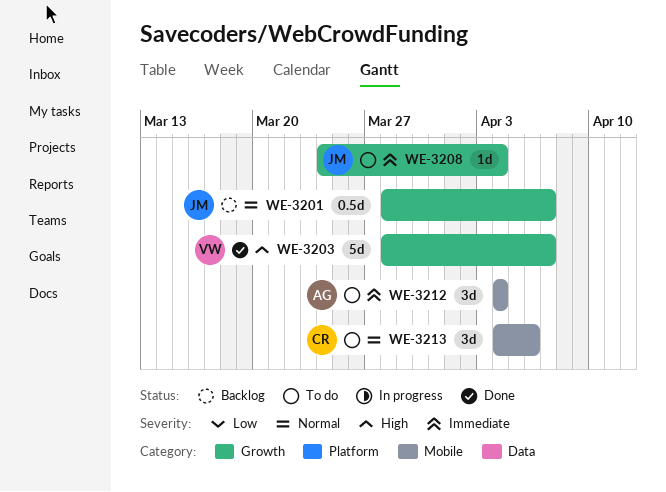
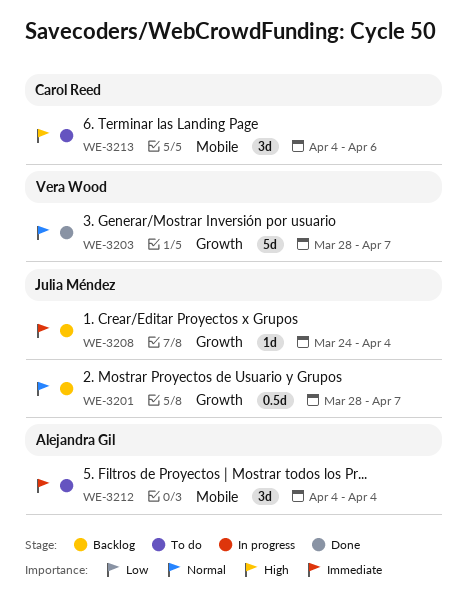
WE-3203, priority: High -> Normal
WE-3208, status: To do -> Backlog
WE-3213, priority: Normal -> High

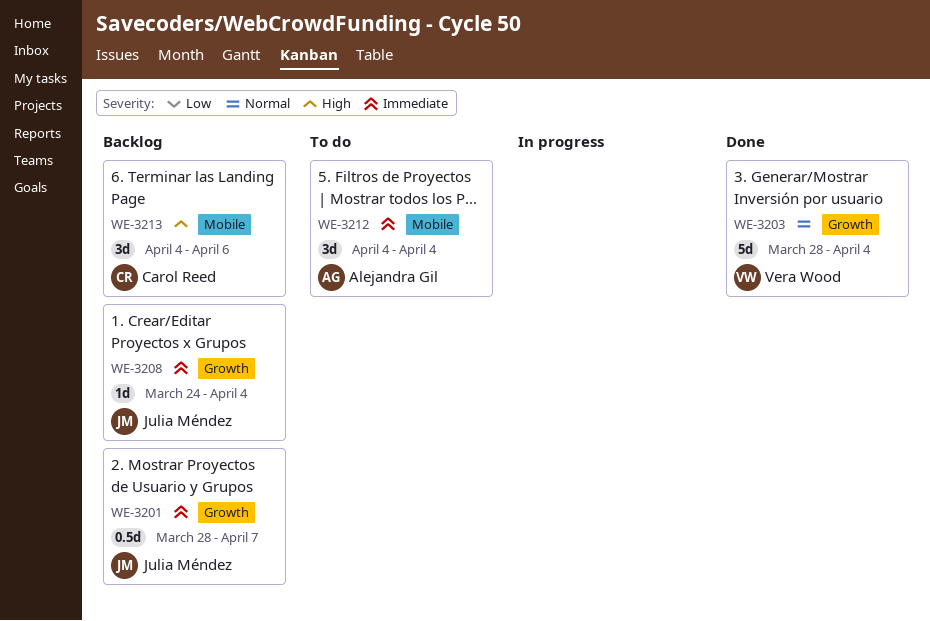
WE-3201, priority: Normal -> Immediate
WE-3203, due: Apr 7 -> Apr 4
WE-3213, status: To do -> Backlog

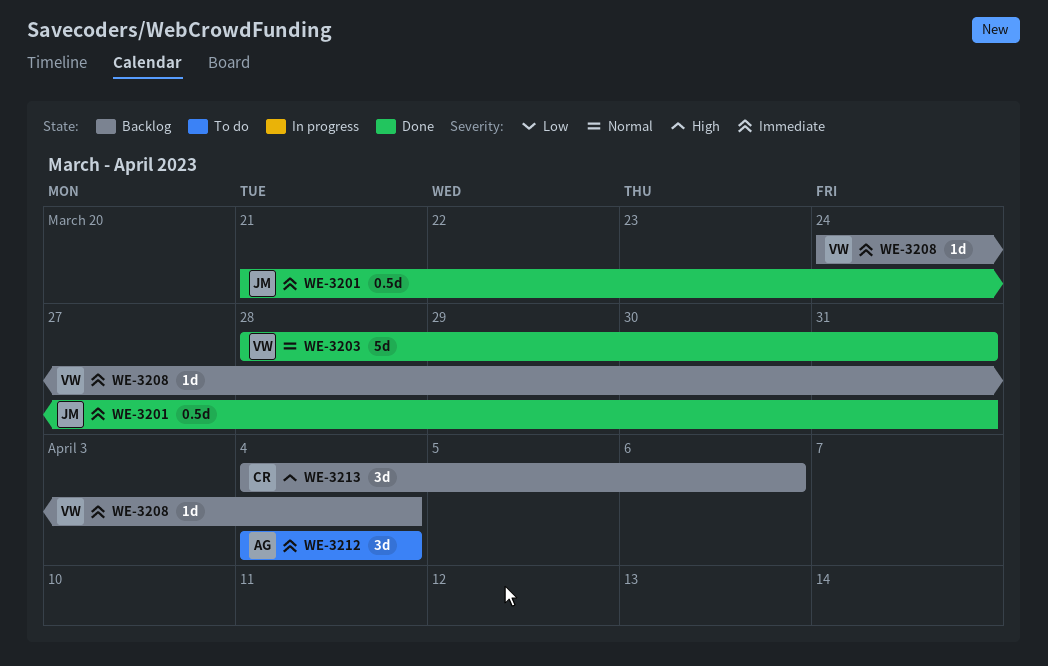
WE-3201, status: Backlog -> Done
WE-3201, start: Mar 28 -> Mar 21
WE-3201, due: Apr 7 -> Mar 31
WE-3203, due: Apr 4 -> Mar 31
WE-3208, owner: Julia Méndez -> Vera Wood

